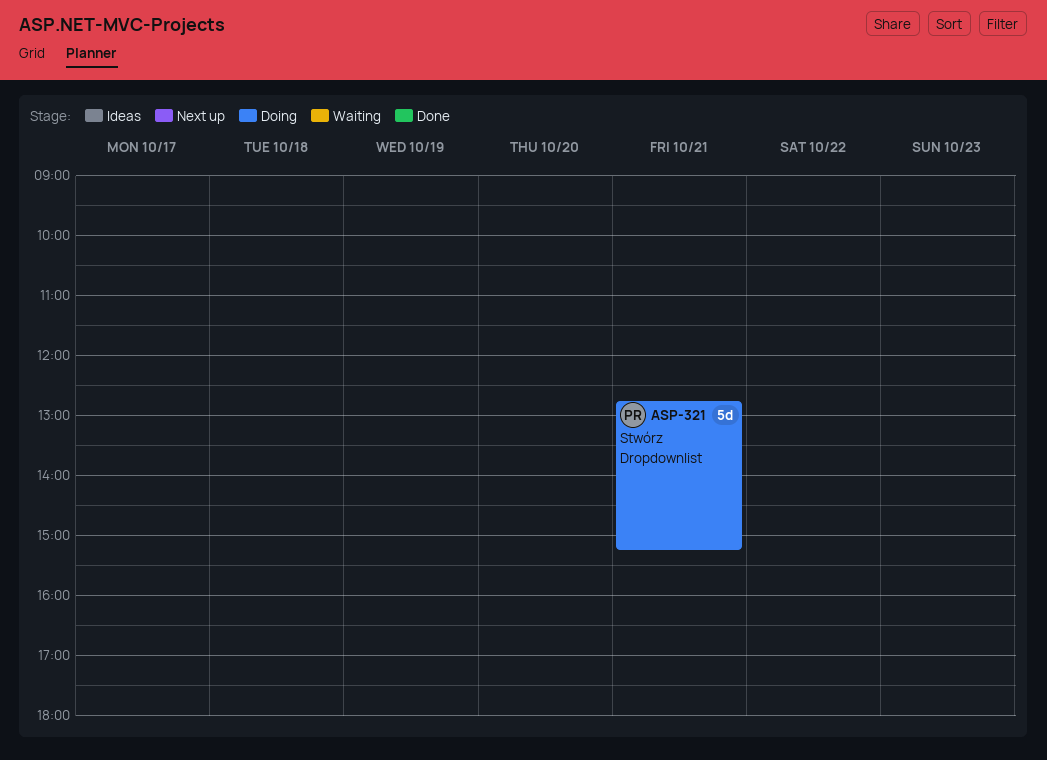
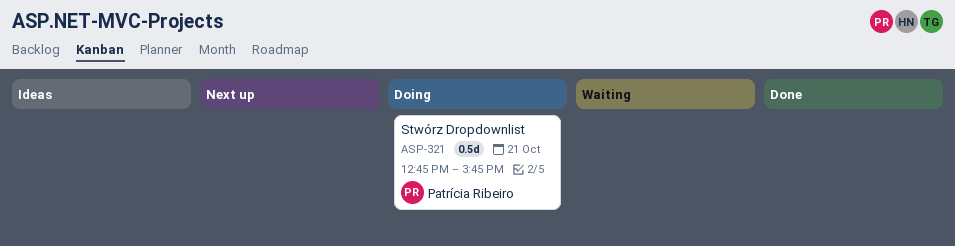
ASP-321, estimate: 5d -> 0.5d
ASP-321, ends: 15:15 -> 15:45

